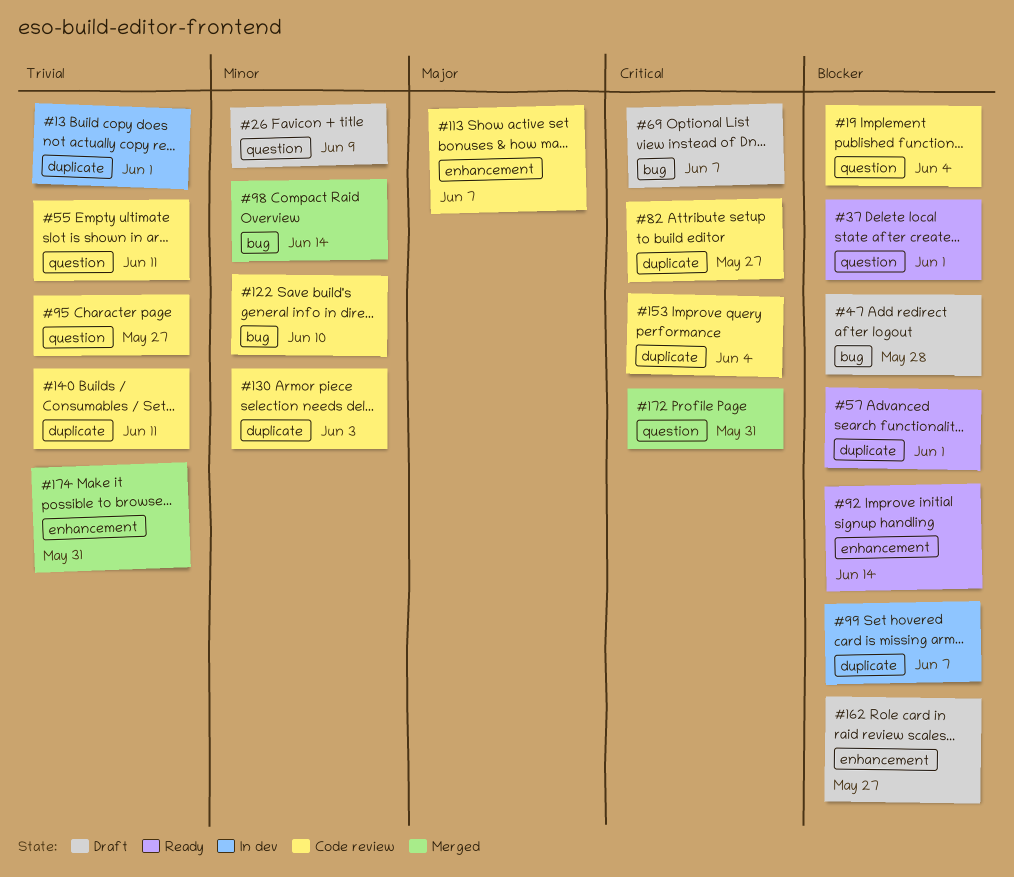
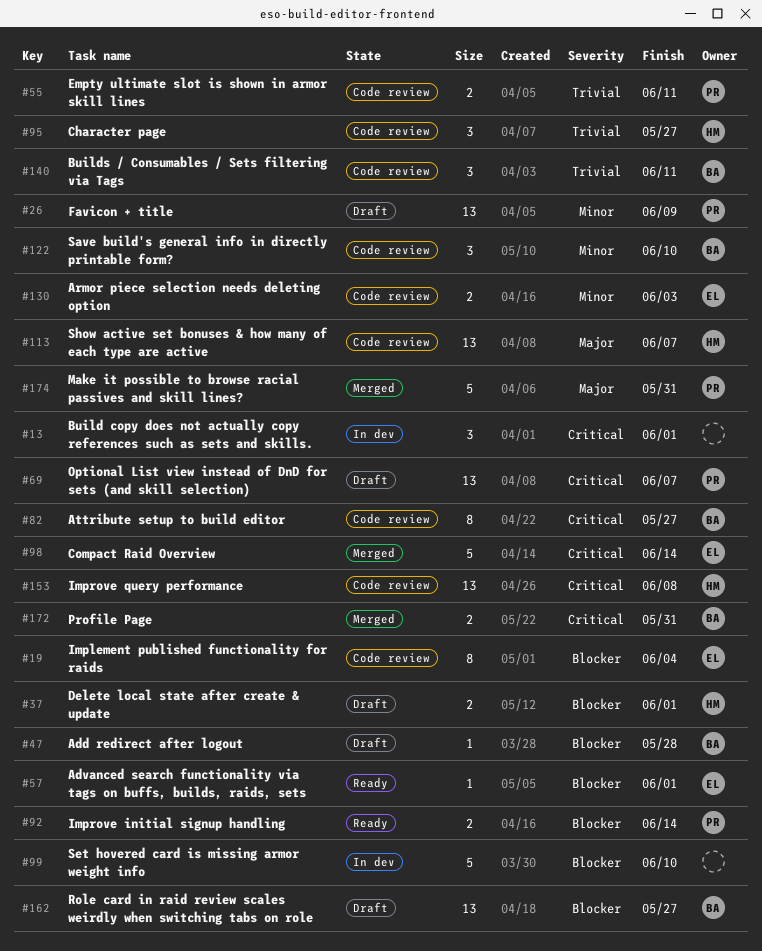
#13, priority: Trivial -> Critical
#37, status: Ready -> Draft
#98, priority: Minor -> Critical
#99, due: Jun 7 -> Jun 10
#153, due: Jun 4 -> Jun 8
#174, priority: Trivial -> Major

